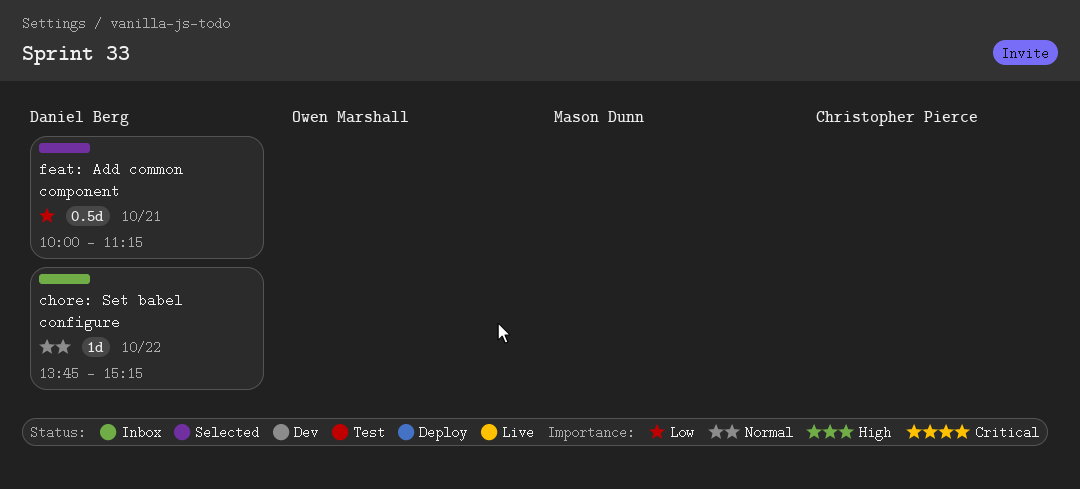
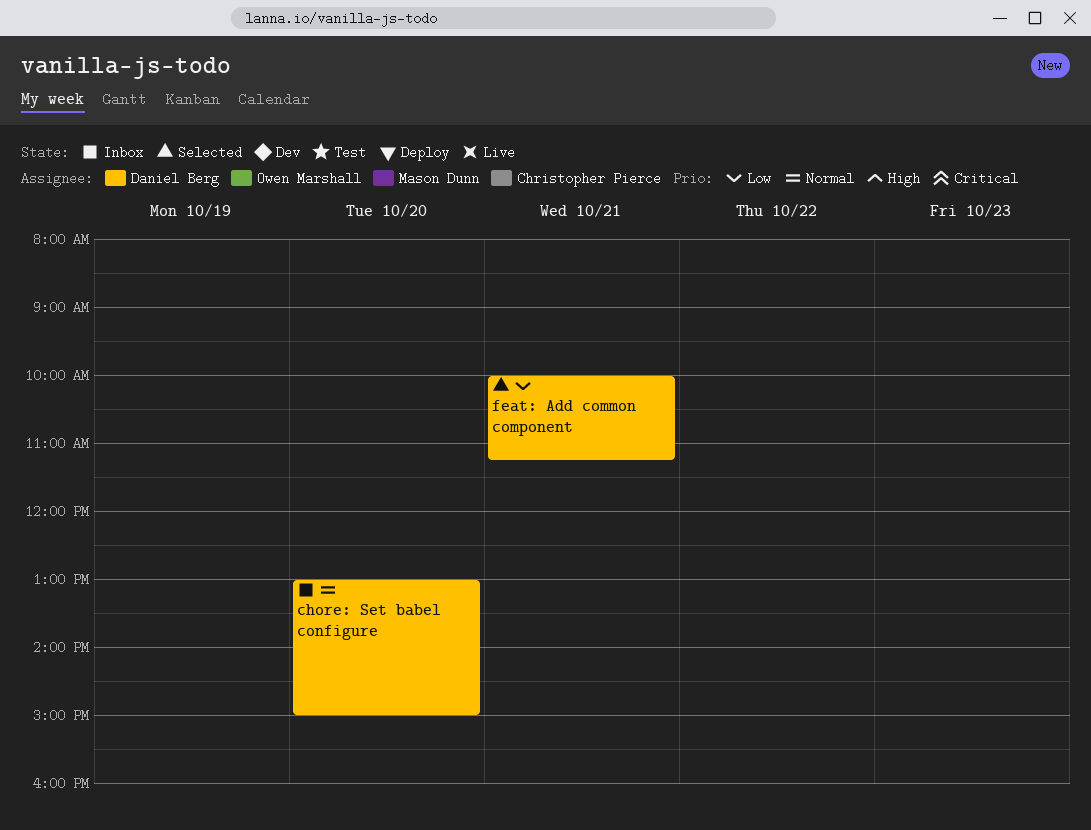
chore: Set babel configure, day: Oct 22 -> Oct 20
chore: Set babel configure, begins: 13:45 -> 13:00
chore: Set babel configure, ends: 15:15 -> 15:00

